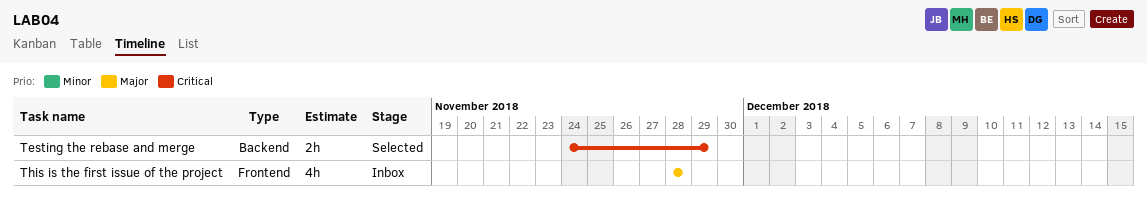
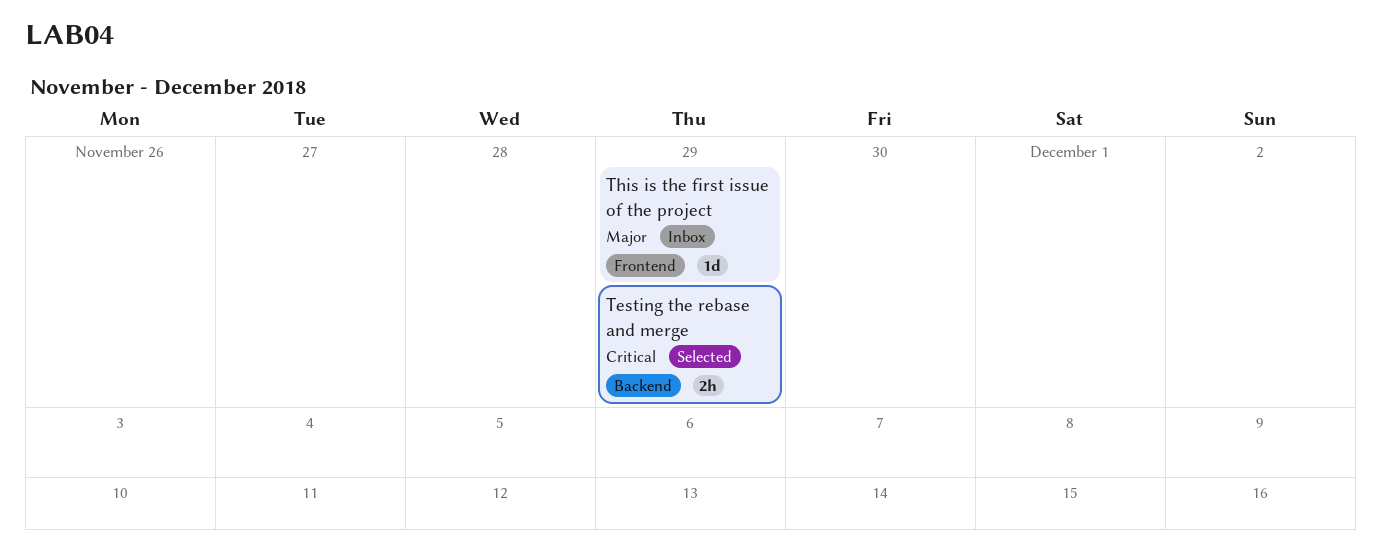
This is the first issue of the project, estimate: 4h -> 1d
This is the first issue of the project, due: Nov 28 -> Nov 29

